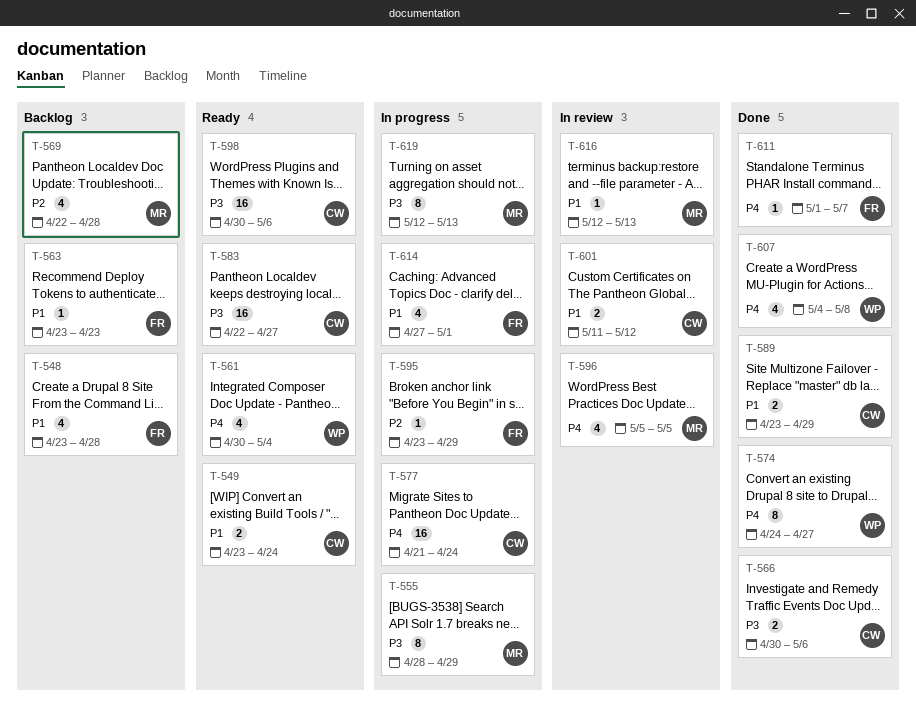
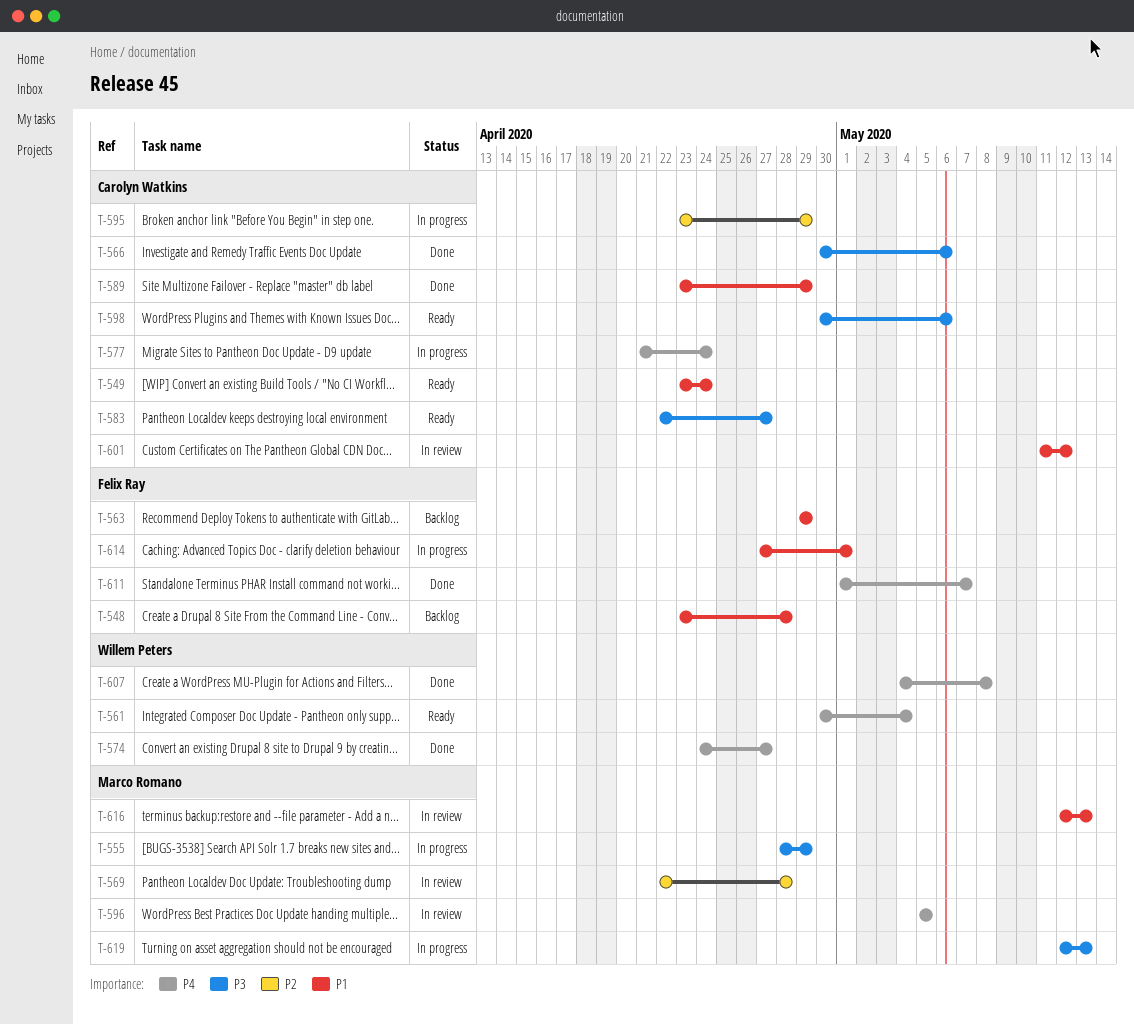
T-563, start: Apr 23 -> Apr 29
T-563, due: Apr 23 -> Apr 29
T-569, status: Backlog -> In review
T-595, owner: Felix Ray -> Carolyn Watkins

